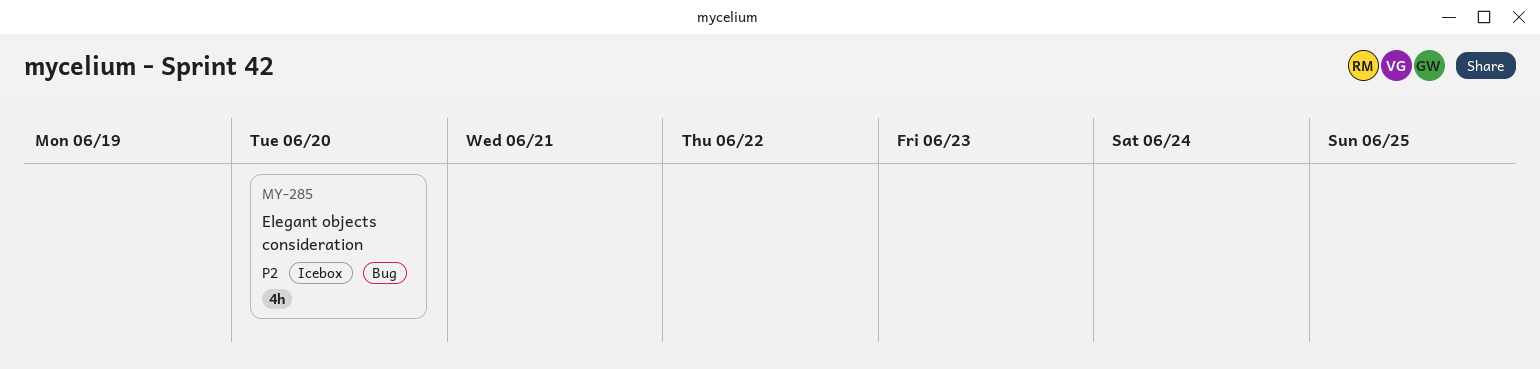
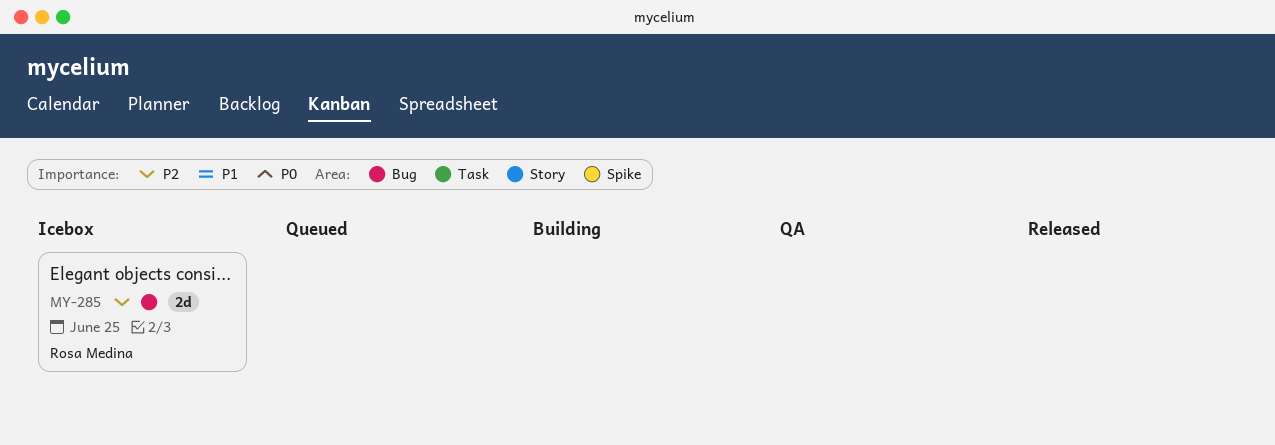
MY-285, estimate: 4h -> 2d
MY-285, due: Jun 20 -> Jun 25

